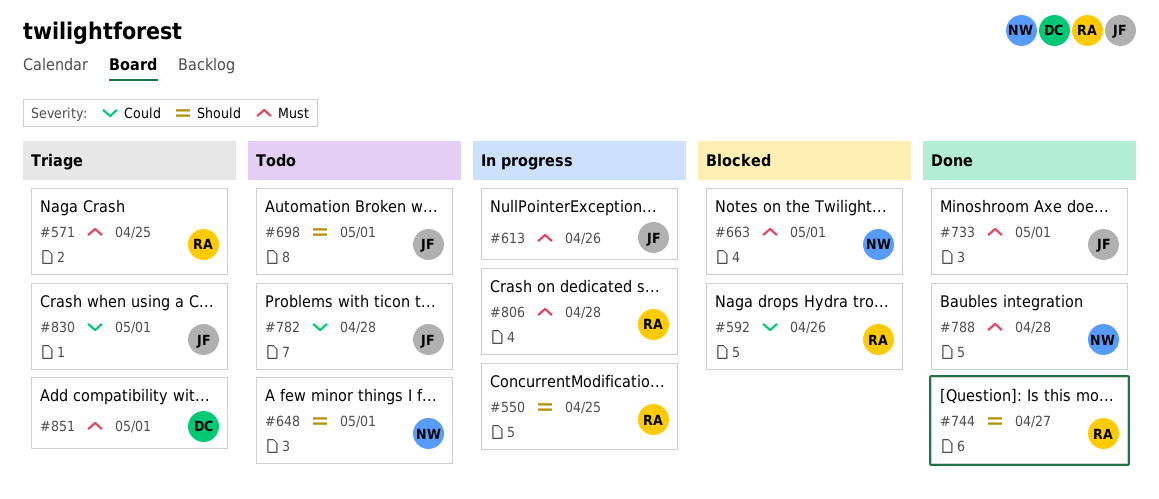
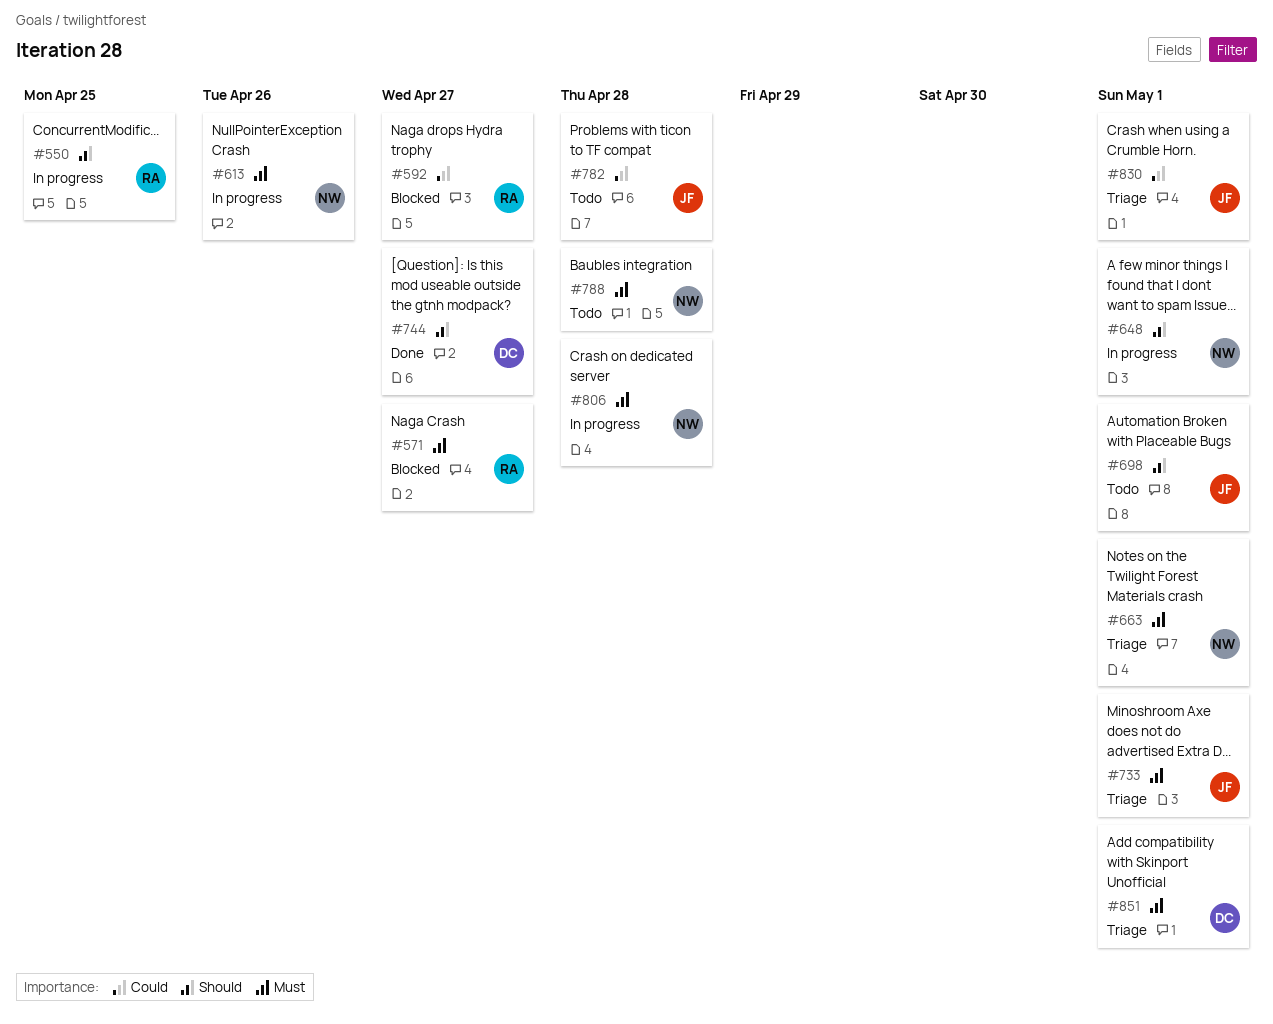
#571, status: Triage -> Blocked
#571, due: Apr 25 -> Apr 27
#592, due: Apr 26 -> Apr 27
#613, owner: JF -> NW
#648, status: Todo -> In progress
#663, status: Blocked -> Triage
#733, status: Done -> Triage
#744, owner: RA -> DC
#788, status: Done -> Todo
#806, owner: RA -> NW

